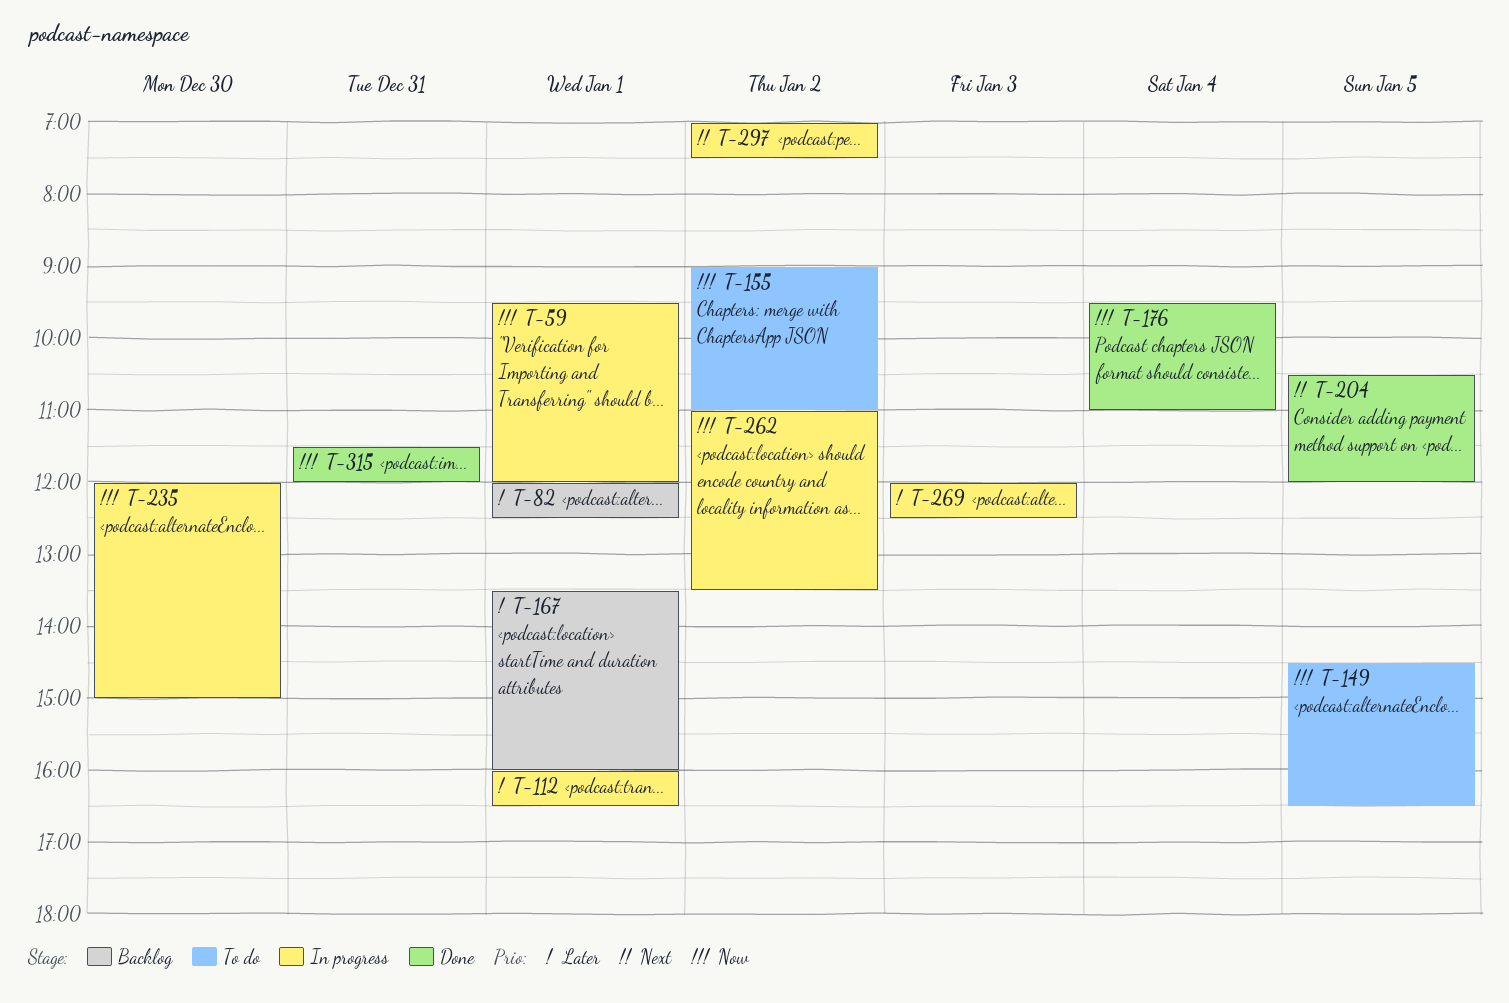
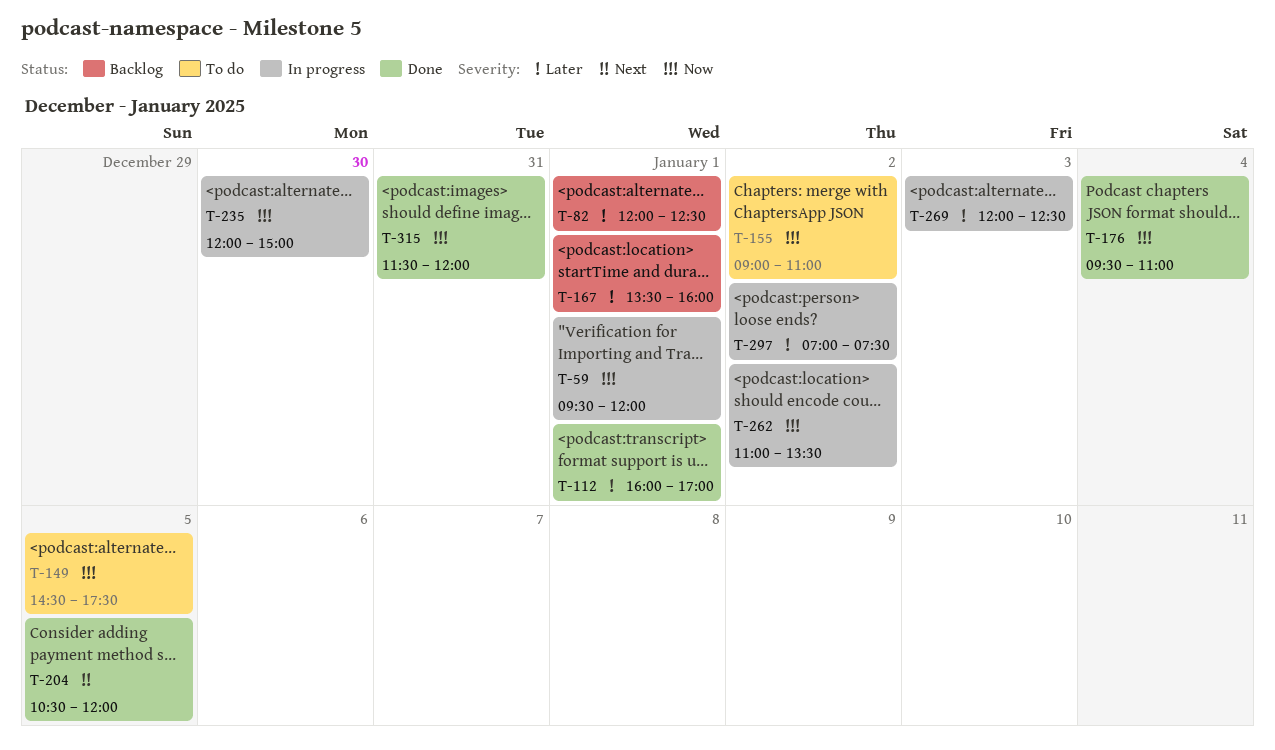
T-112, status: In progress -> Done
T-112, ends: 16:30 -> 17:00
T-149, ends: 16:30 -> 17:30
T-297, priority: Next -> Later

